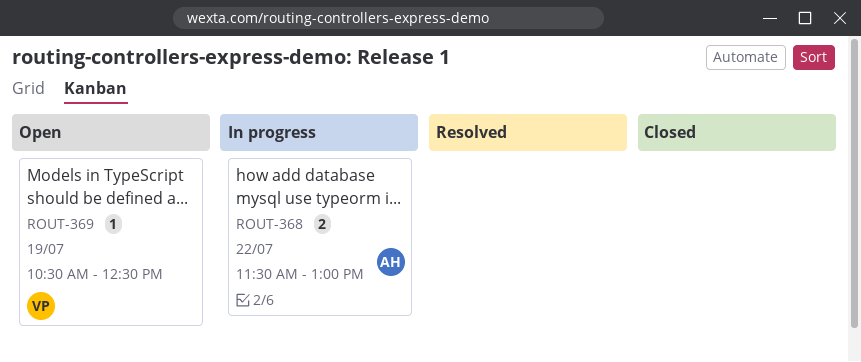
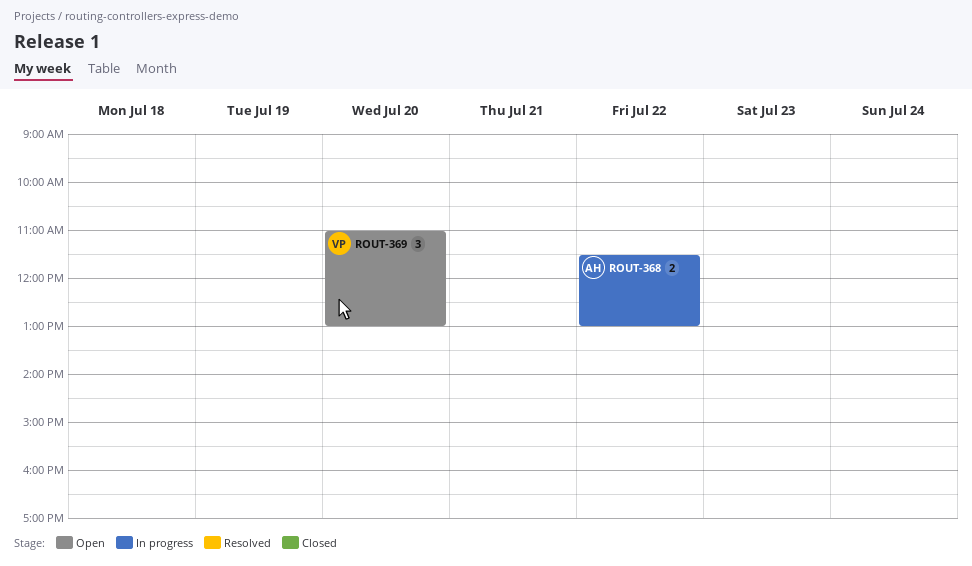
ROUT-369, estimate: 1 -> 3
ROUT-369, day: Jul 19 -> Jul 20
ROUT-369, begins: 10:30 -> 11:00
ROUT-369, ends: 12:30 -> 13:00

